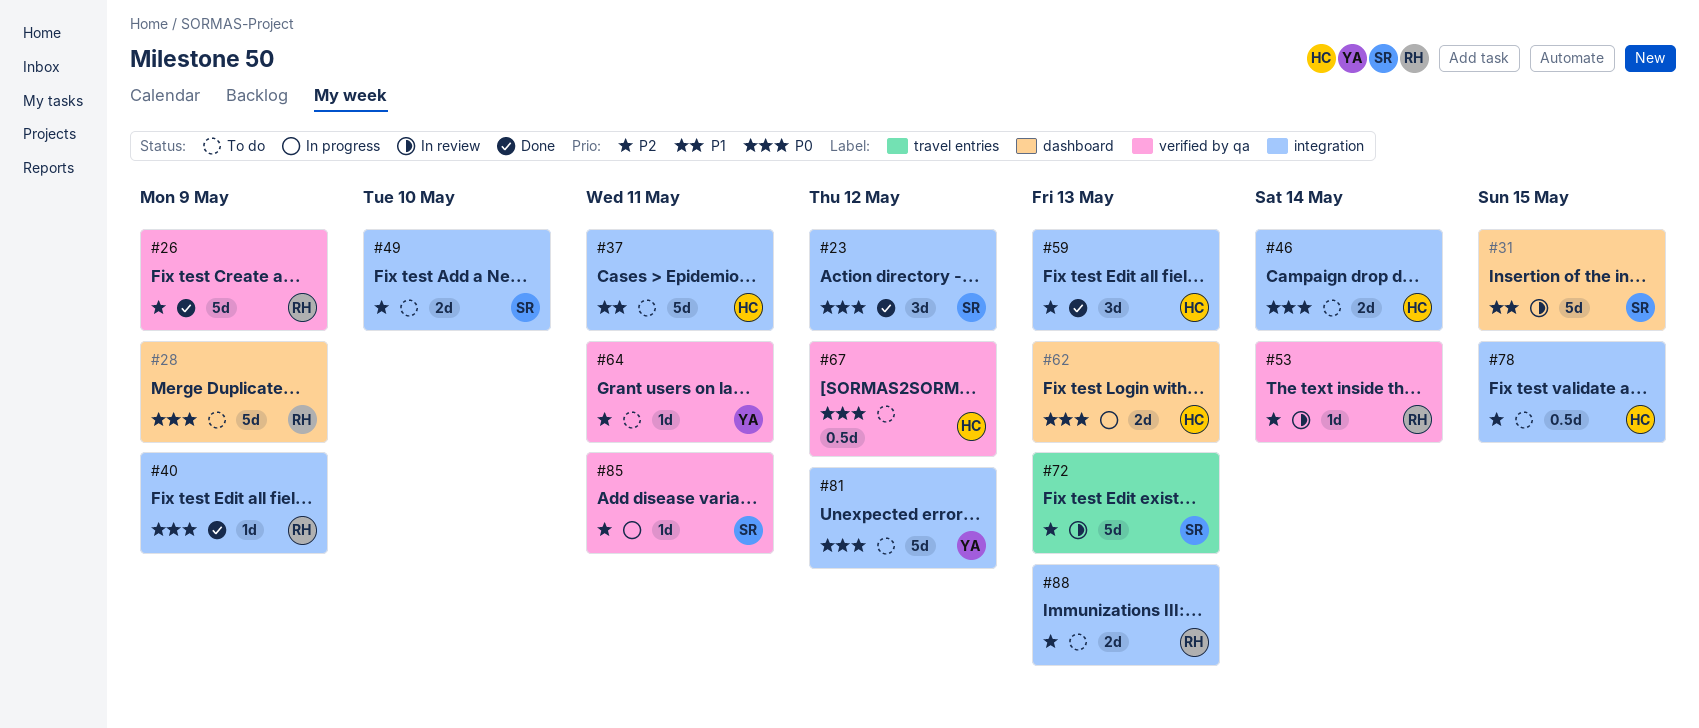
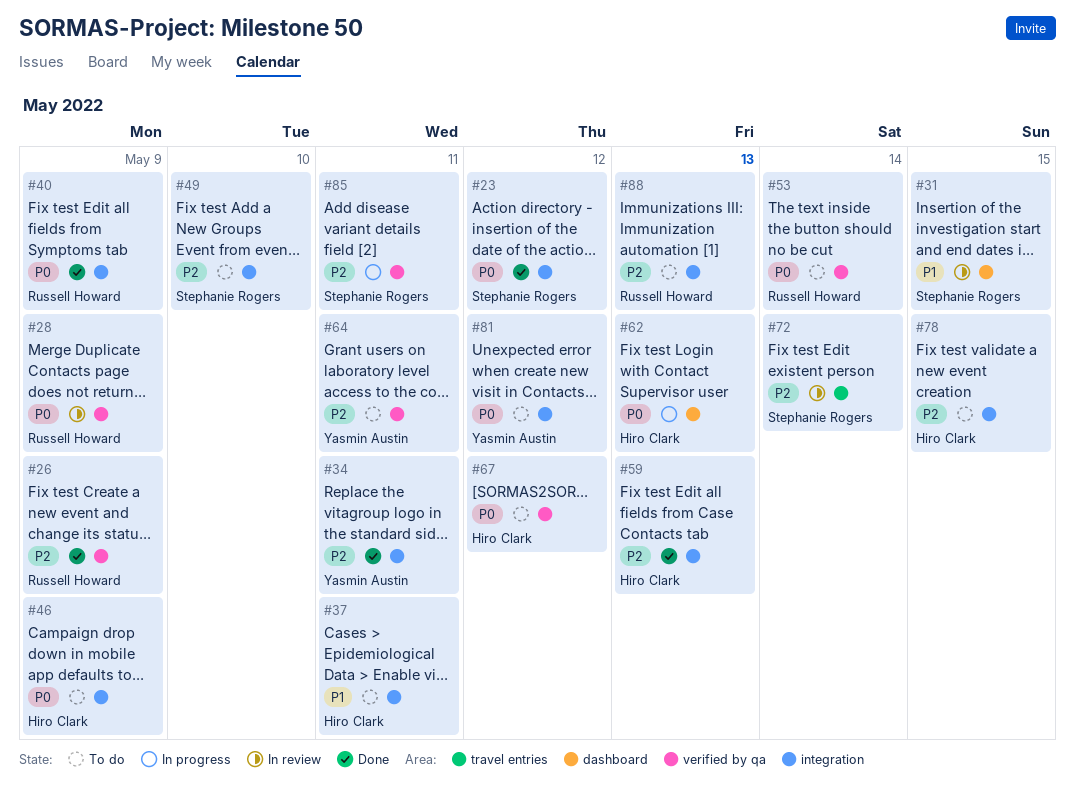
#28, status: To do -> In review
#28, label: dashboard -> verified by qa
#34: none -> present
#46, due: May 14 -> May 9
#53, status: In review -> To do
#53, priority: P2 -> P0
#72, due: May 13 -> May 14

